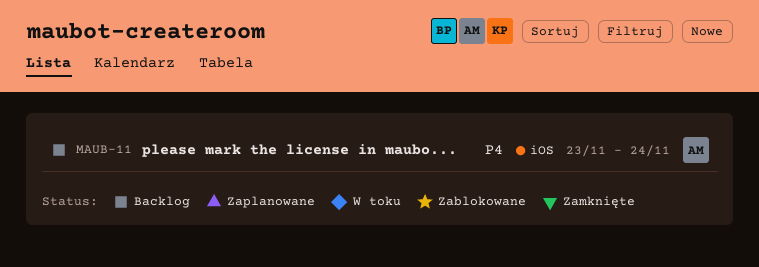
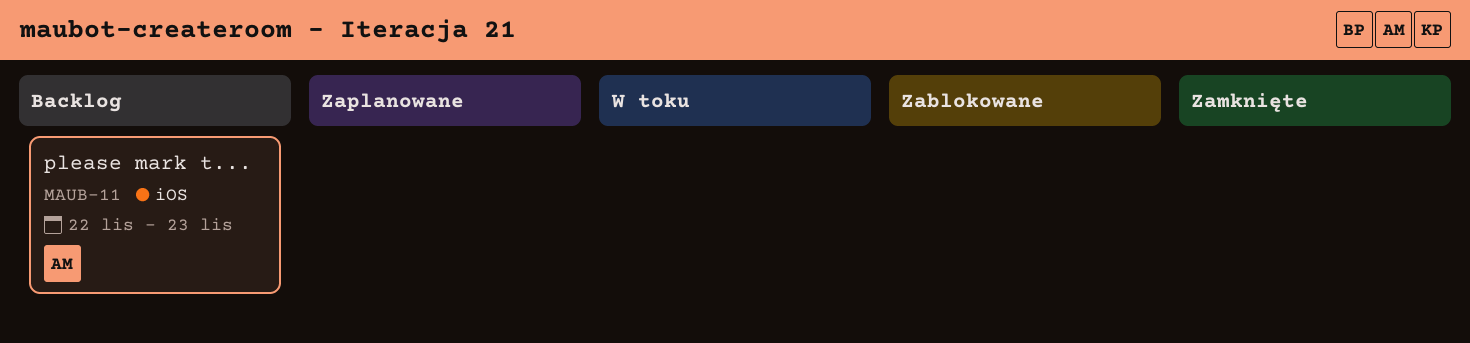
MAUB-11, start: Nov 23 -> Nov 22
MAUB-11, due: Nov 24 -> Nov 23

